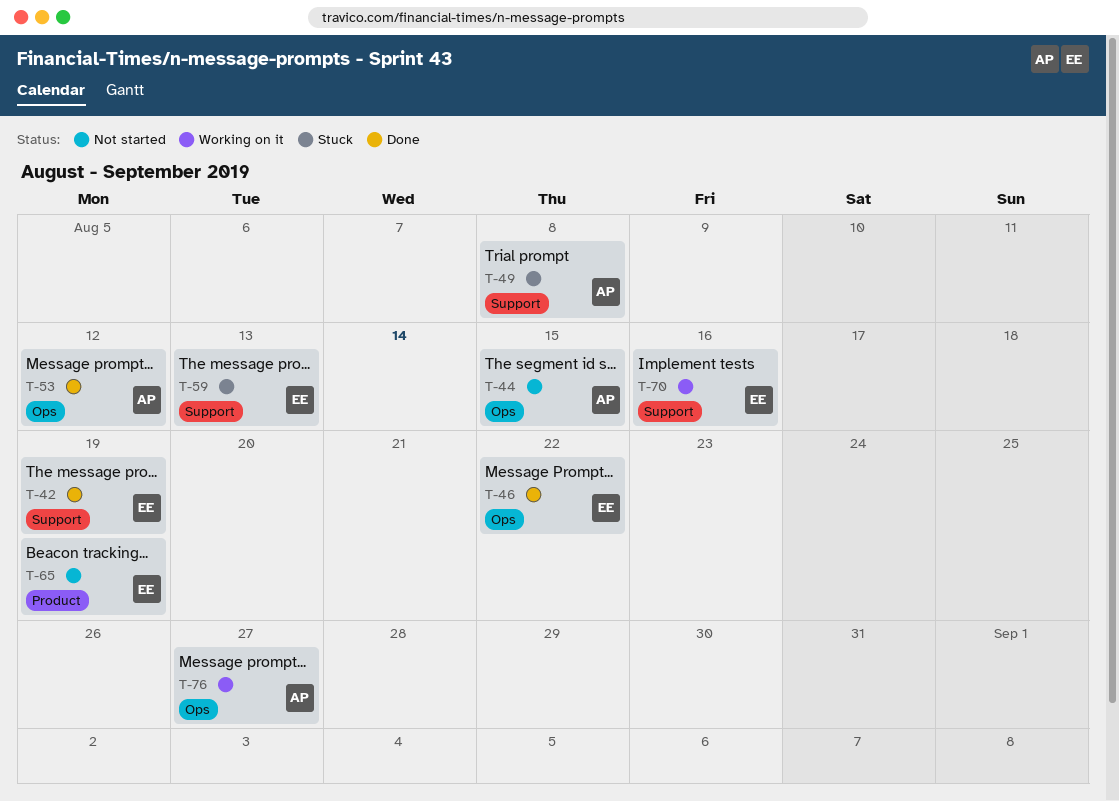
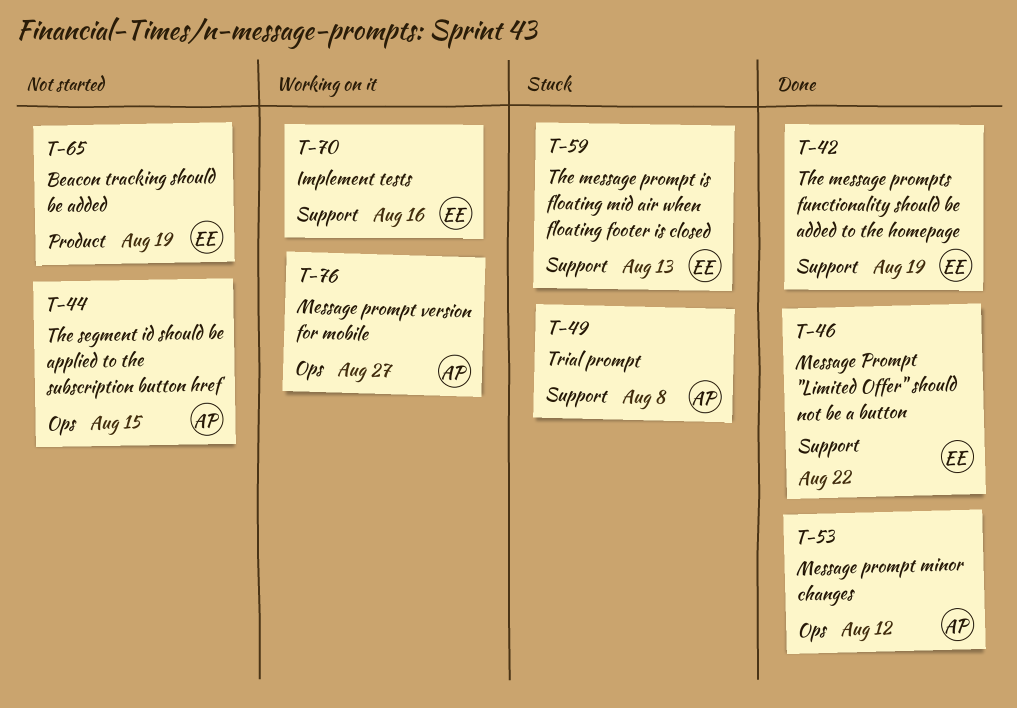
T-46, label: Ops -> Support

